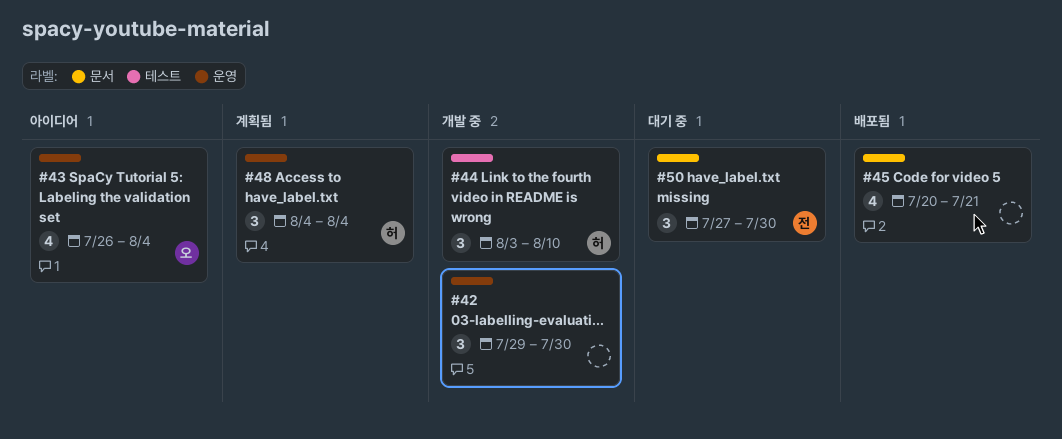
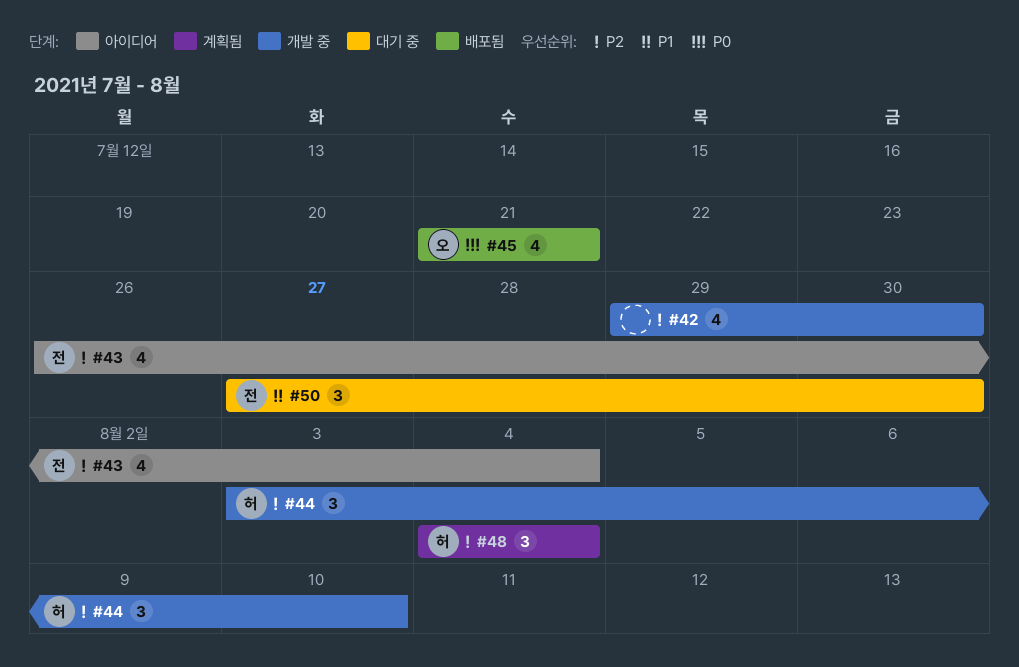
#42, estimate: 3 -> 4
#43, owner: 오 -> 전
#45, owner: none -> 오
#45, start: Jul 20 -> Jul 21

